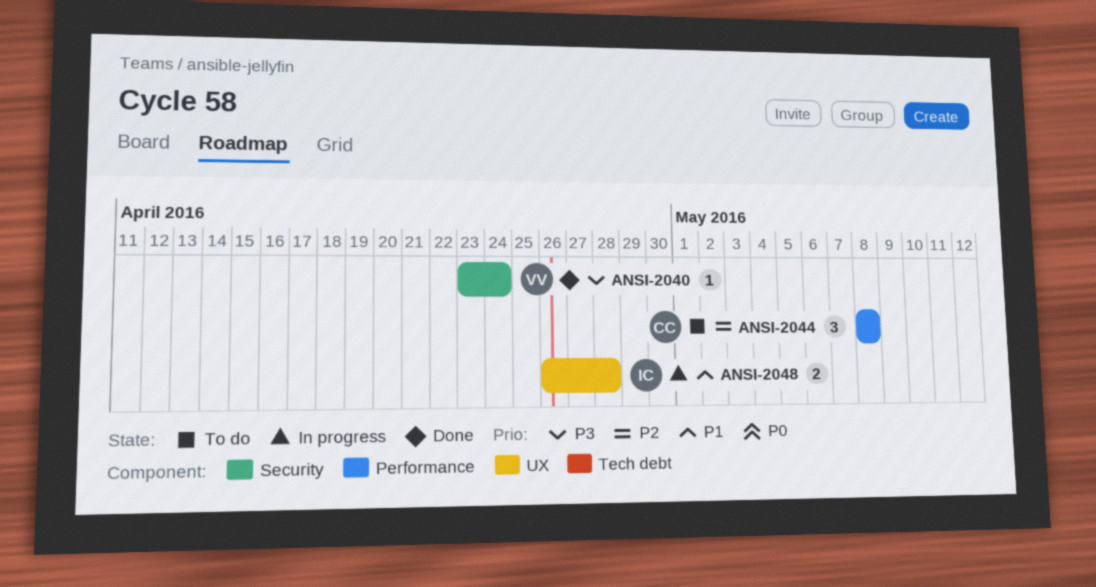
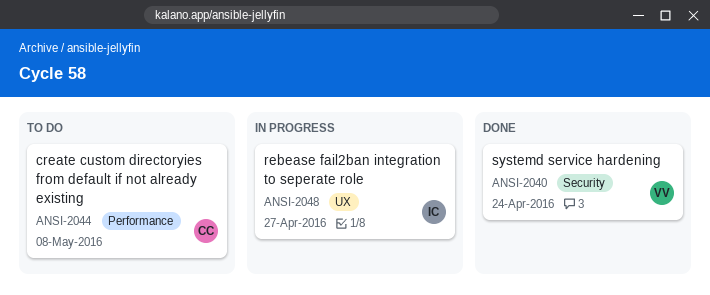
ANSI-2048, due: Apr 28 -> Apr 27

